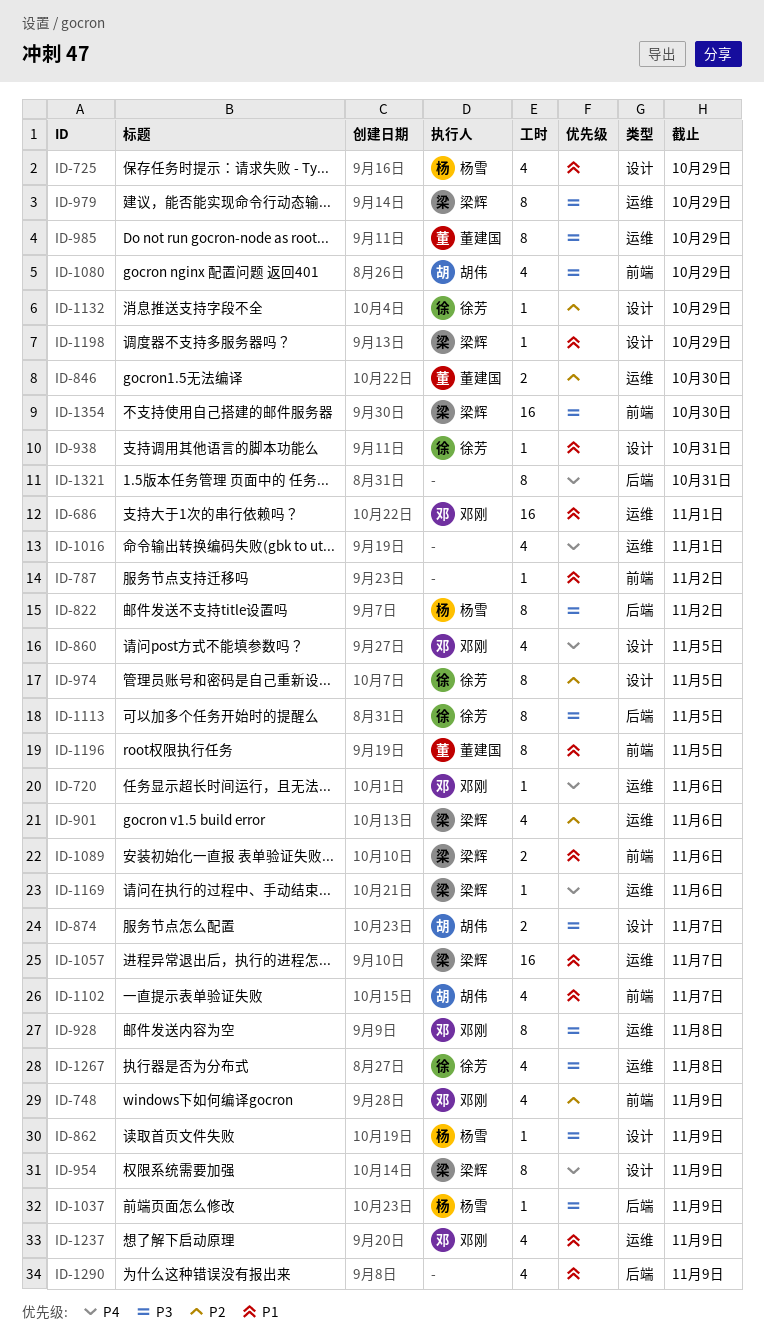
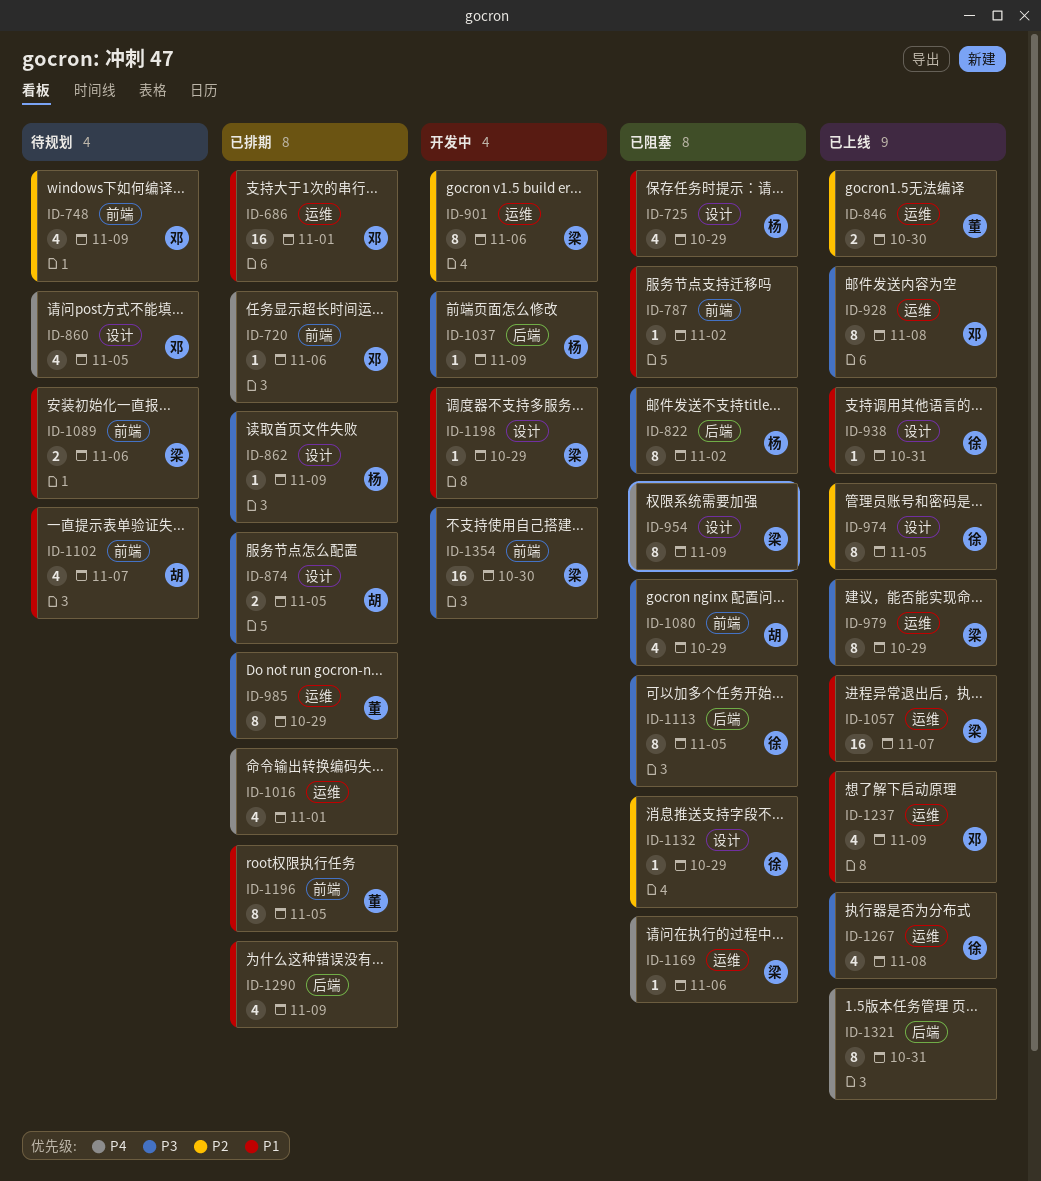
ID-720, label: 运维 -> 前端
ID-874, due: Nov 7 -> Nov 5
ID-901, estimate: 4 -> 8

